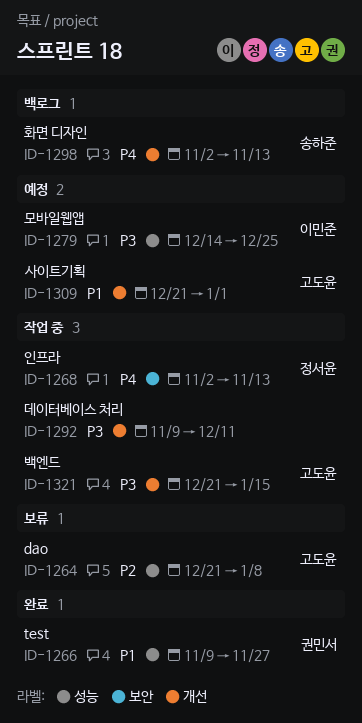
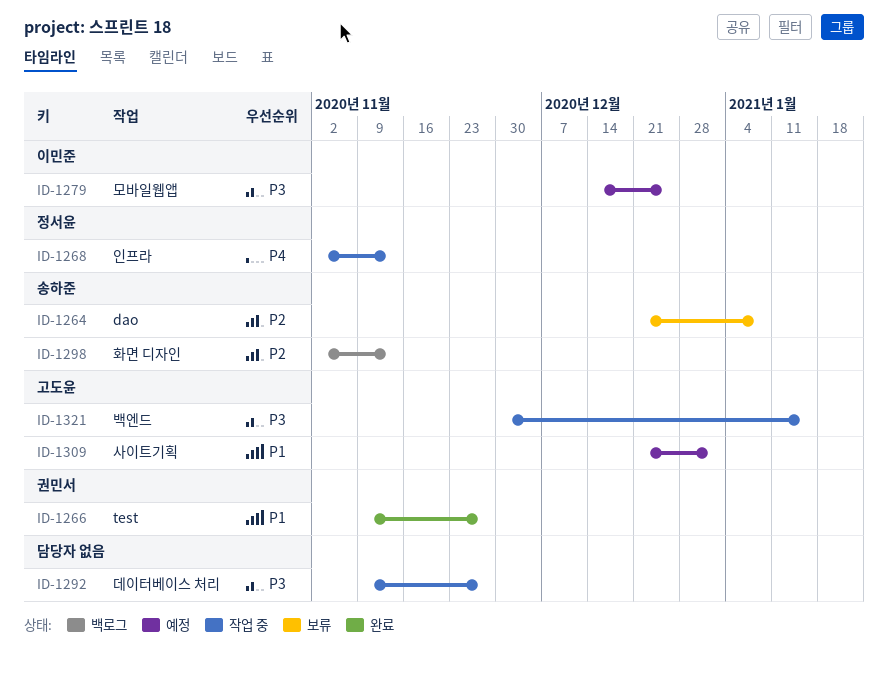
ID-1264, owner: 고도윤 -> 송하준
ID-1292, due: Dec 11 -> Nov 27
ID-1298, priority: P4 -> P2
ID-1321, start: Dec 21 -> Nov 30

